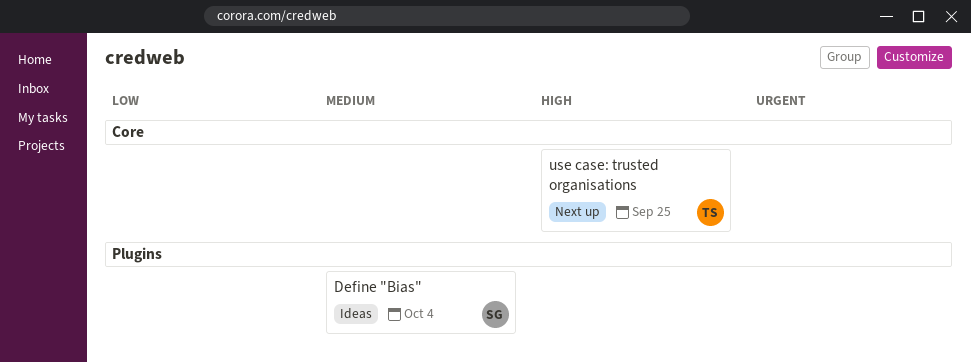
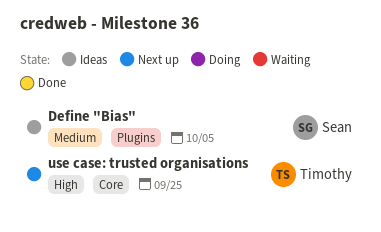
Define "Bias", due: Oct 4 -> Oct 5

